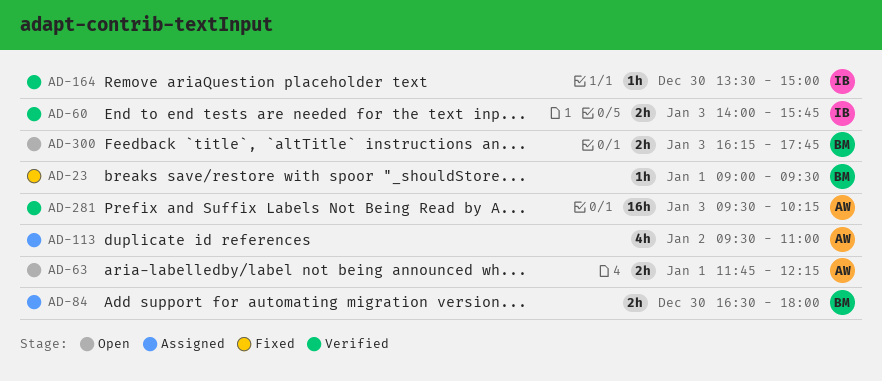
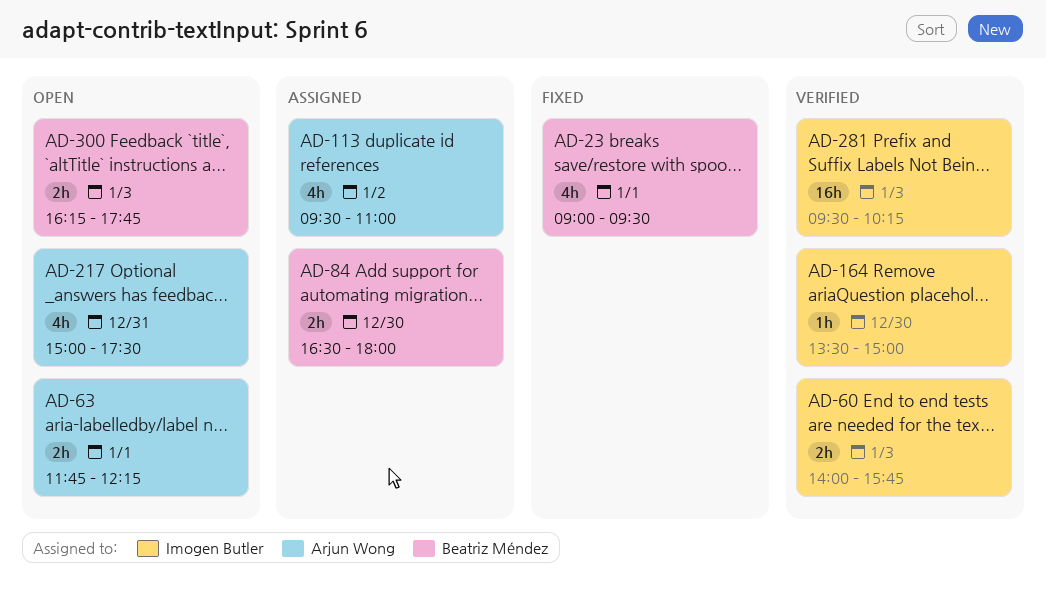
AD-23, estimate: 1h -> 4h
AD-217: none -> present
AD-281, owner: Arjun Wong -> Imogen Butler

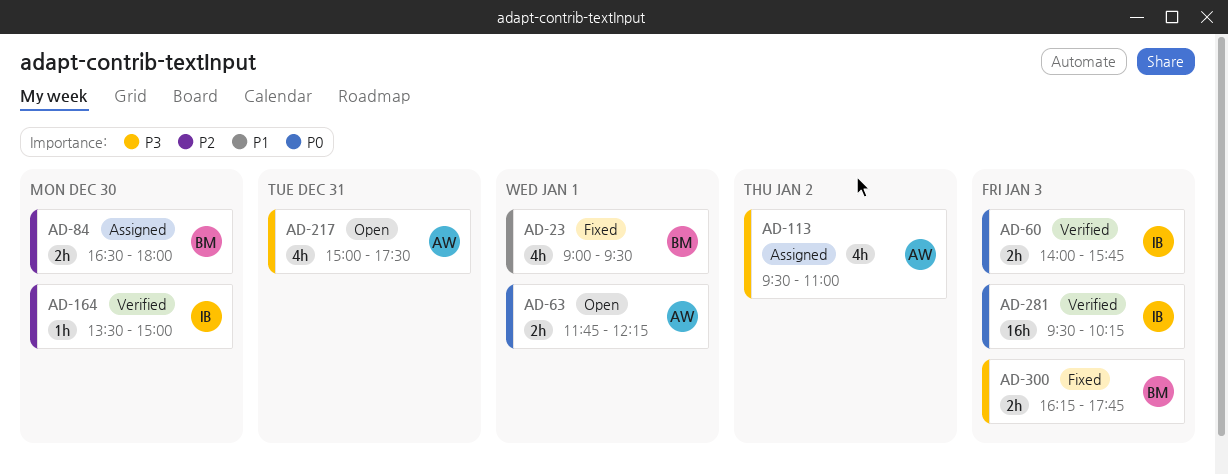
AD-300, status: Open -> Fixed

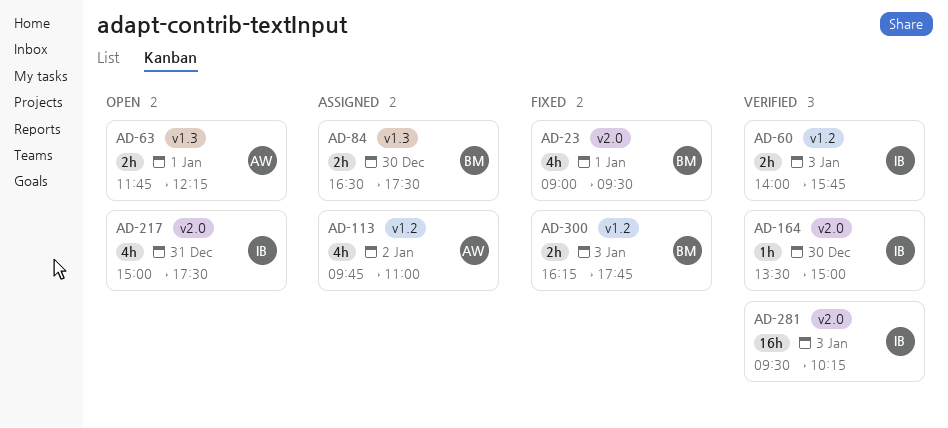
AD-84, ends: 18:00 -> 17:30
AD-113, begins: 09:30 -> 09:45
AD-217, owner: AW -> IB

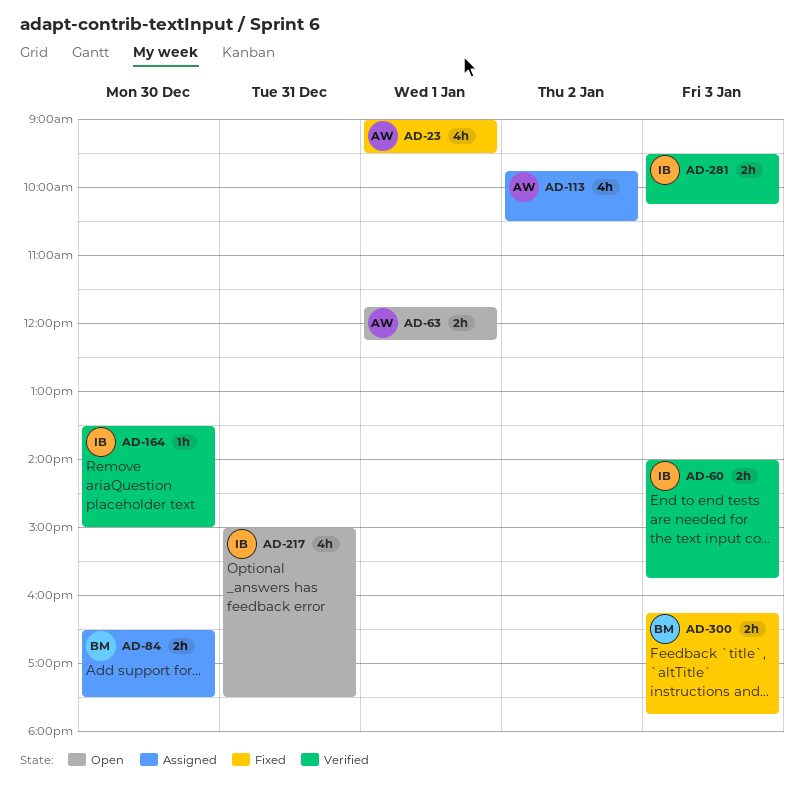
AD-23, owner: BM -> AW
AD-113, ends: 11:00 -> 10:30
AD-281, estimate: 16h -> 2h

